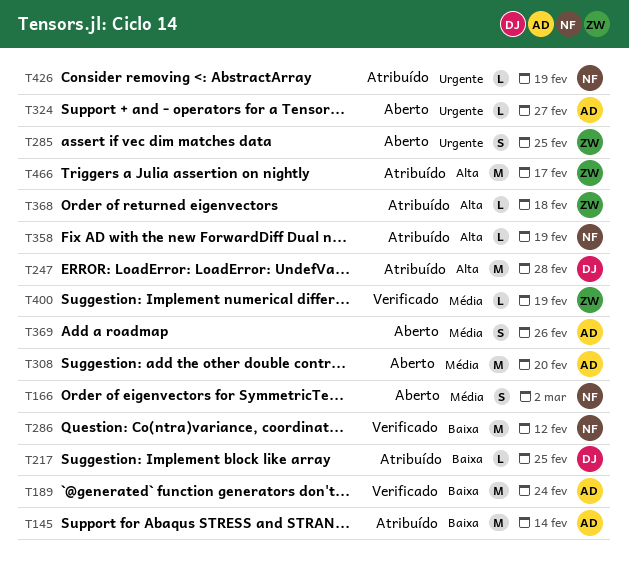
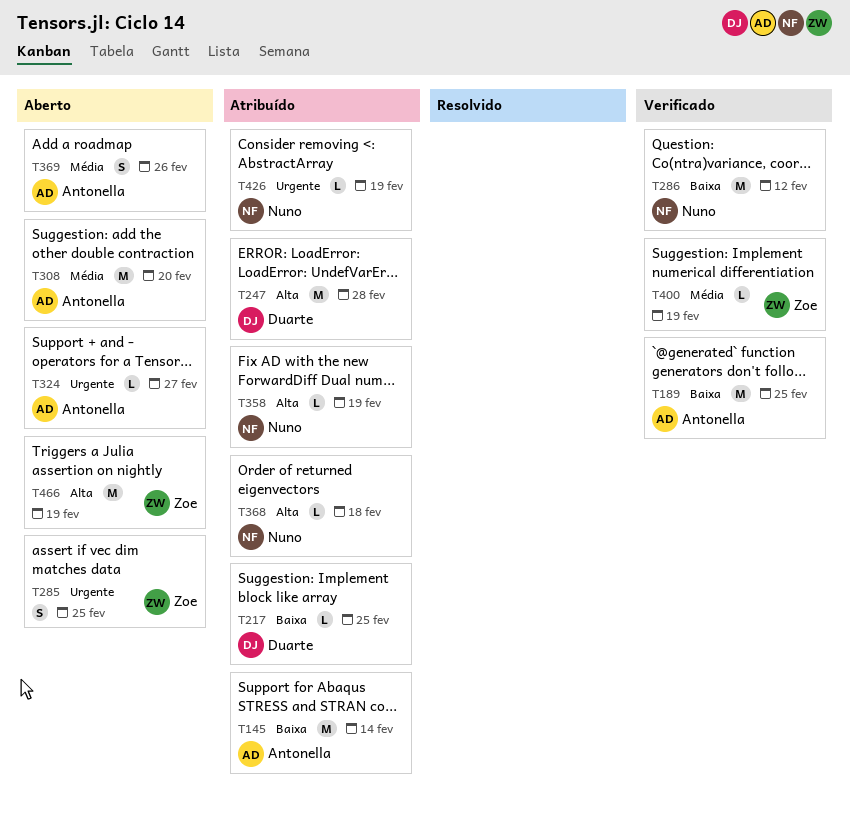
T166: present -> none
T189, due: Feb 24 -> Feb 25
T368, owner: Zoe -> Nuno
T466, status: Atribuído -> Aberto
T466, due: Feb 17 -> Feb 19

